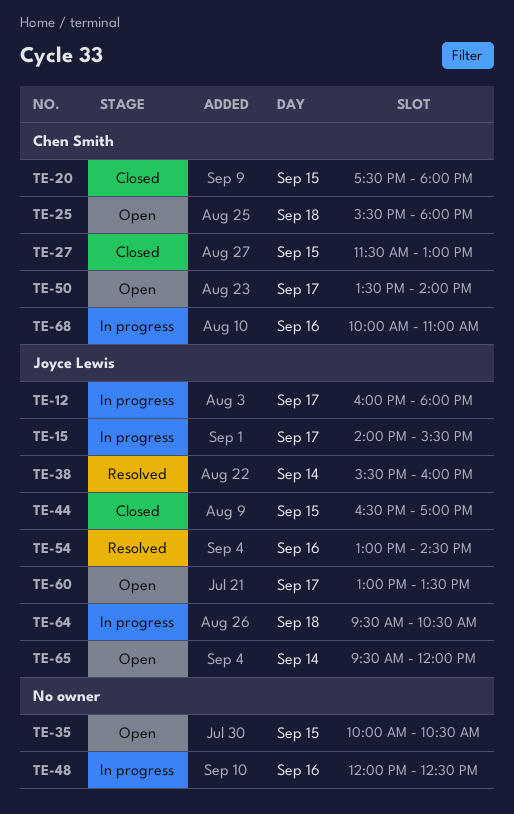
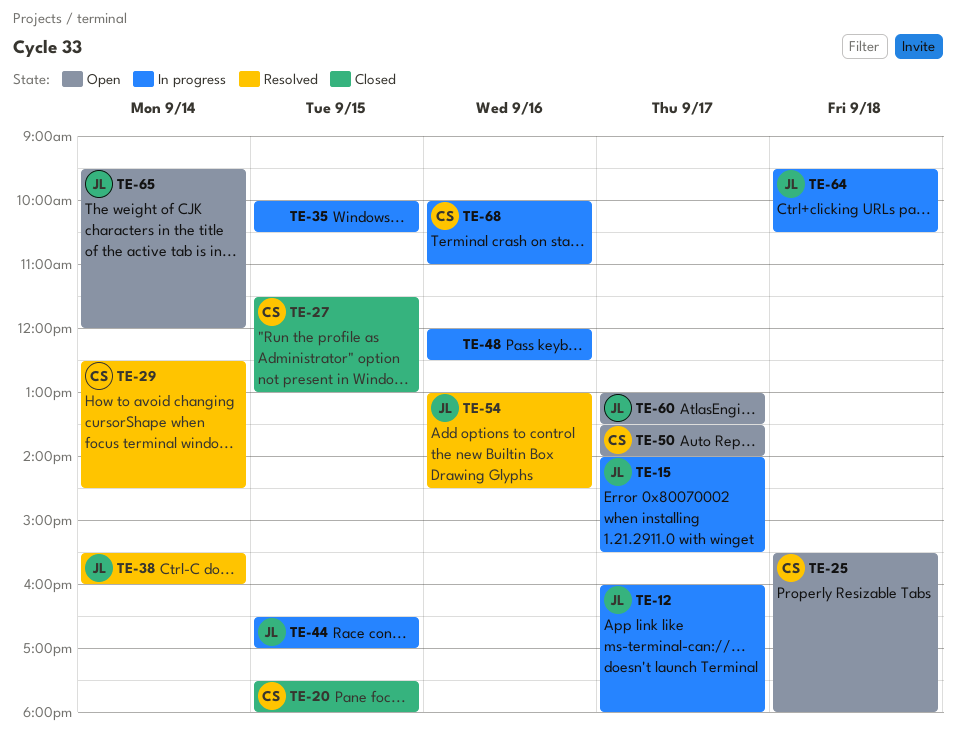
TE-29: none -> present
TE-35, status: Open -> In progress
TE-44, status: Closed -> In progress

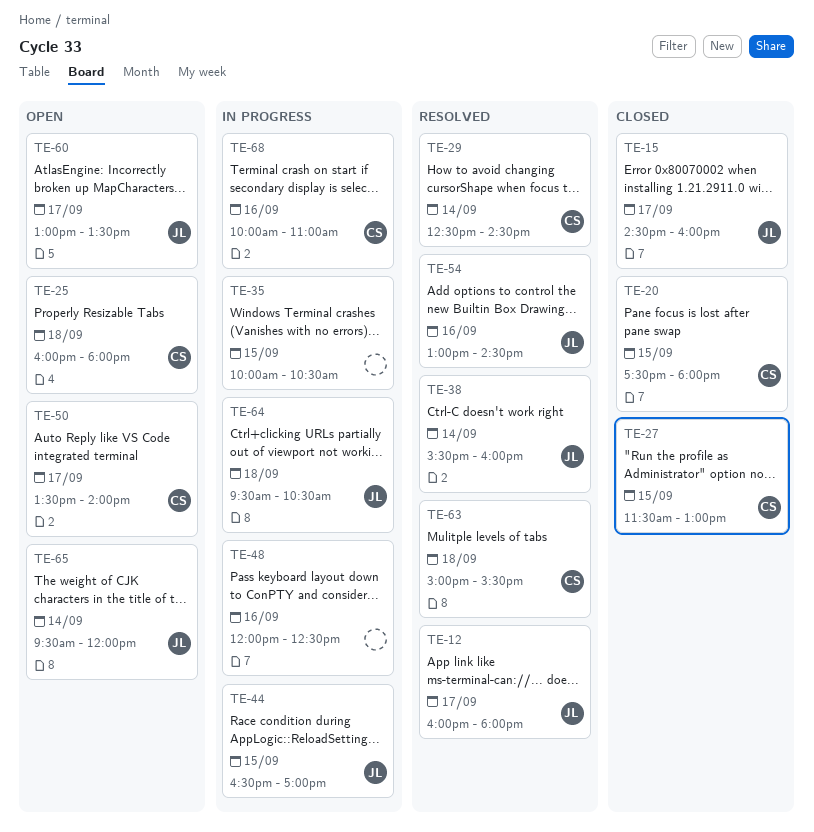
TE-12, status: In progress -> Resolved
TE-15, status: In progress -> Closed
TE-15, begins: 14:00 -> 14:30
TE-15, ends: 15:30 -> 16:00
TE-25, begins: 15:30 -> 16:00
TE-63: none -> present

